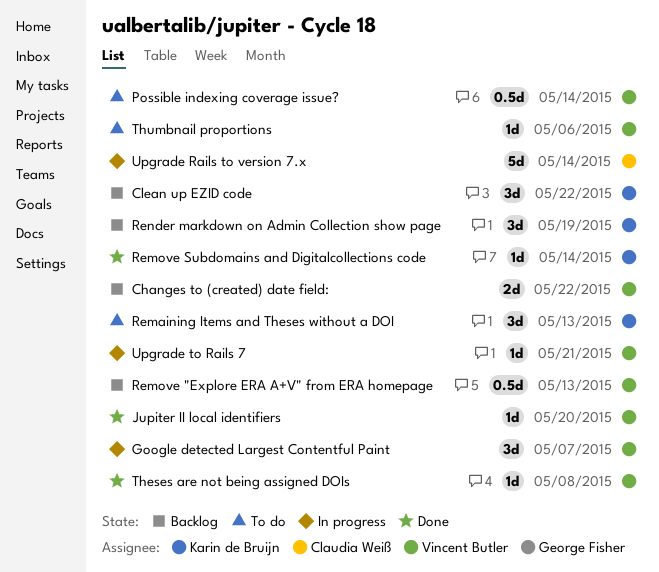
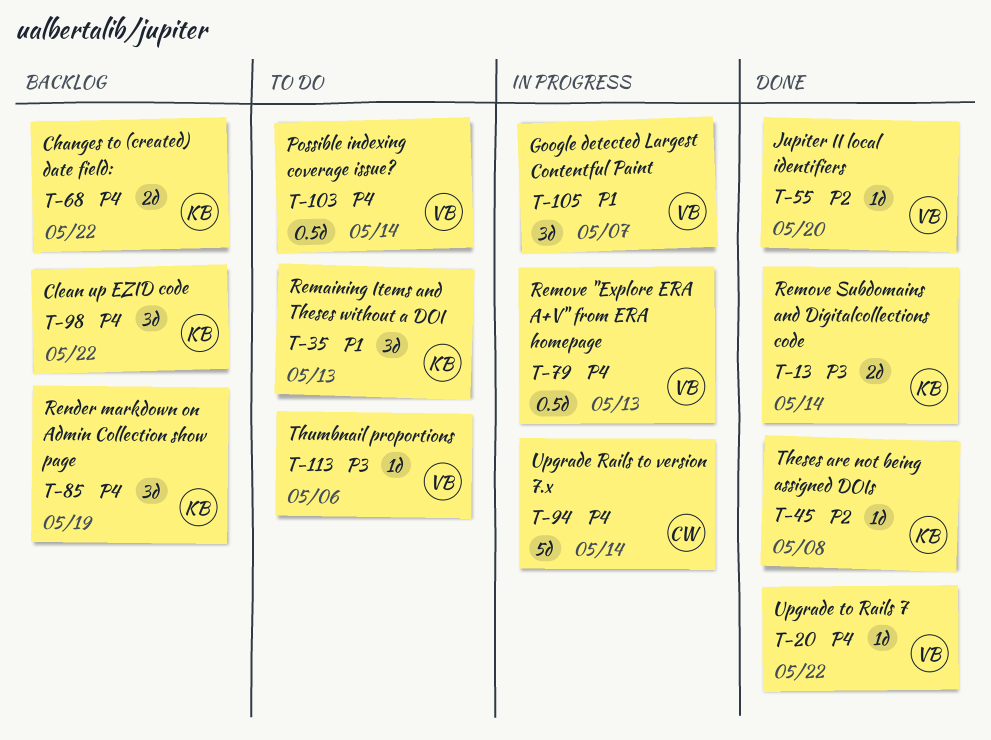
Changes to (created) date field:, owner: Vincent Butler -> Karin de Bruijn
Remove "Explore ERA A+V" from ERA homepage, status: Backlog -> In progress
Remove Subdomains and Digitalcollections code, estimate: 1d -> 2d
Theses are not being assigned DOIs, owner: Vincent Butler -> Karin de Bruijn
Upgrade to Rails 7, status: In progress -> Done
Upgrade to Rails 7, due: May 21 -> May 22

